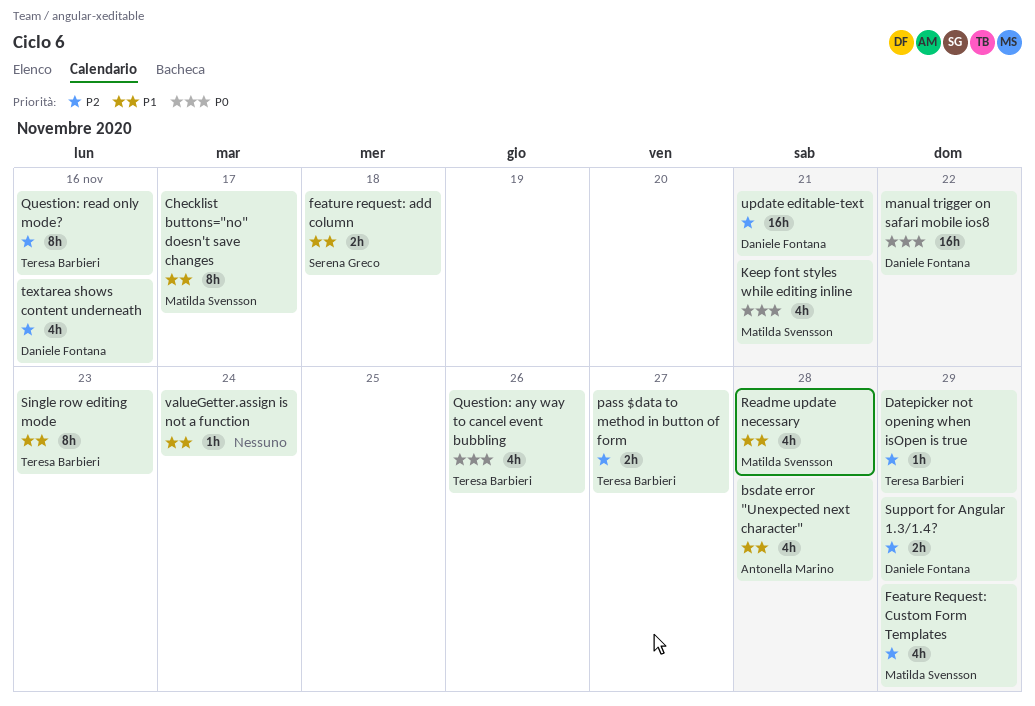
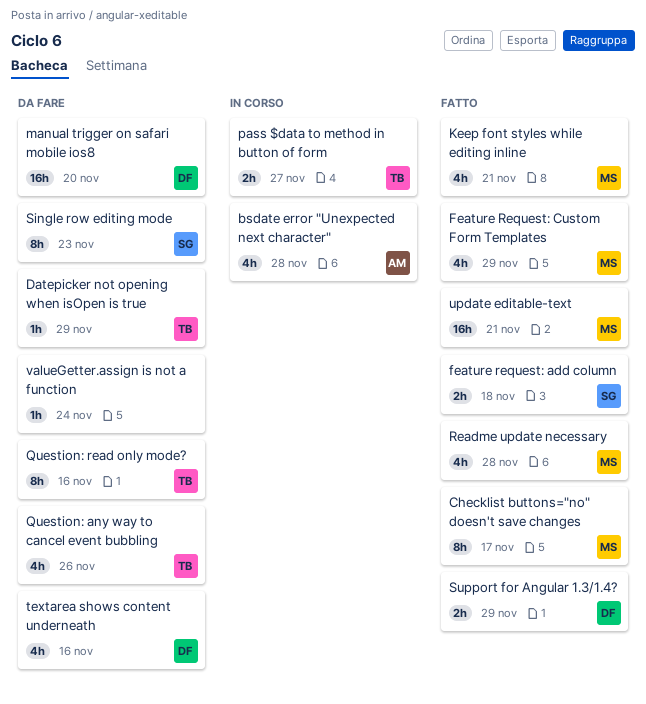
manual trigger on safari mobile ios8, due: Nov 22 -> Nov 20
Single row editing mode, owner: Teresa Barbieri -> Serena Greco
update editable-text, owner: Daniele Fontana -> Matilda Svensson

